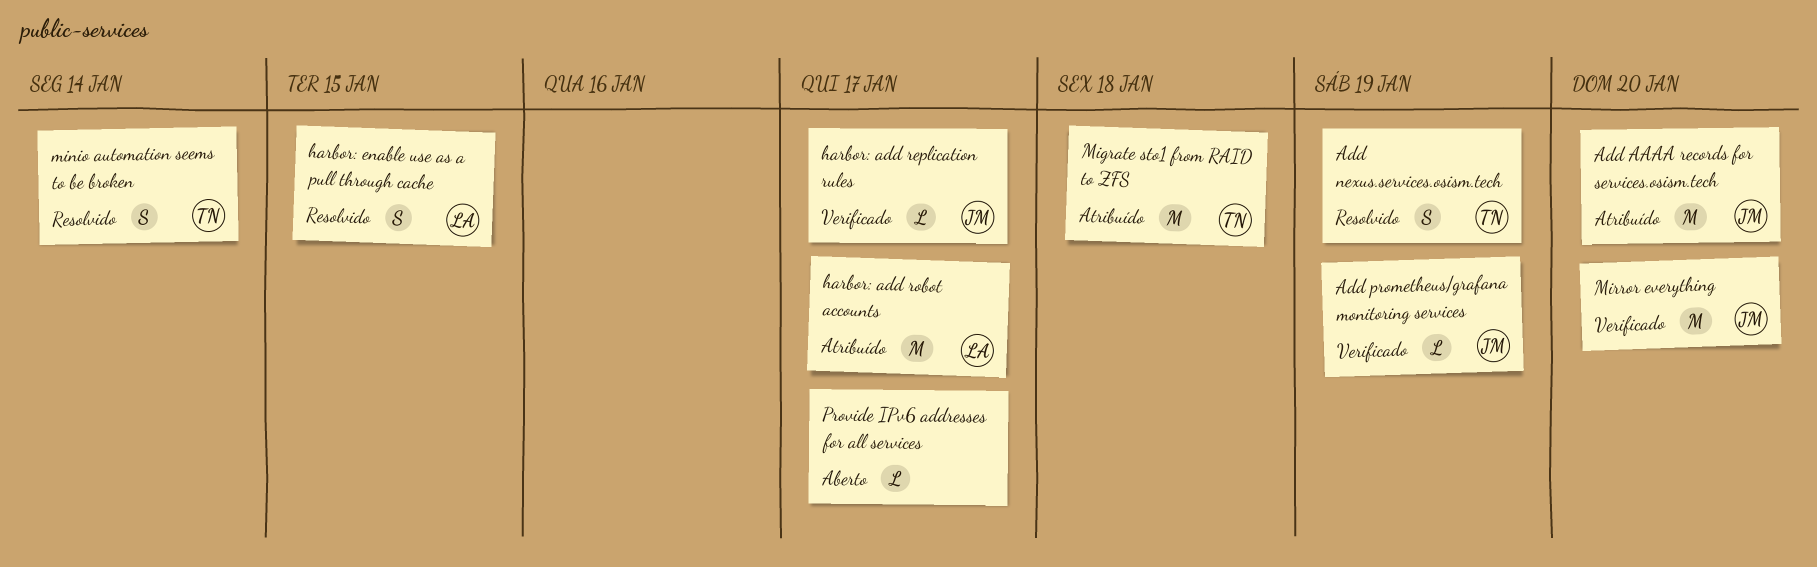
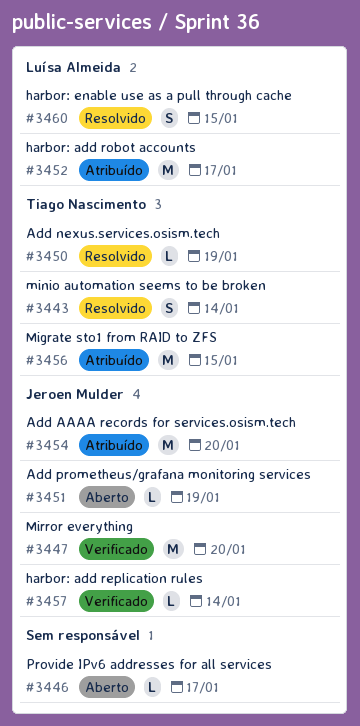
Add nexus.services.osism.tech, estimate: S -> L
Add prometheus/grafana monitoring services, status: Verificado -> Aberto
harbor: add replication rules, due: Jan 17 -> Jan 14
Migrate sto1 from RAID to ZFS, due: Jan 18 -> Jan 15

